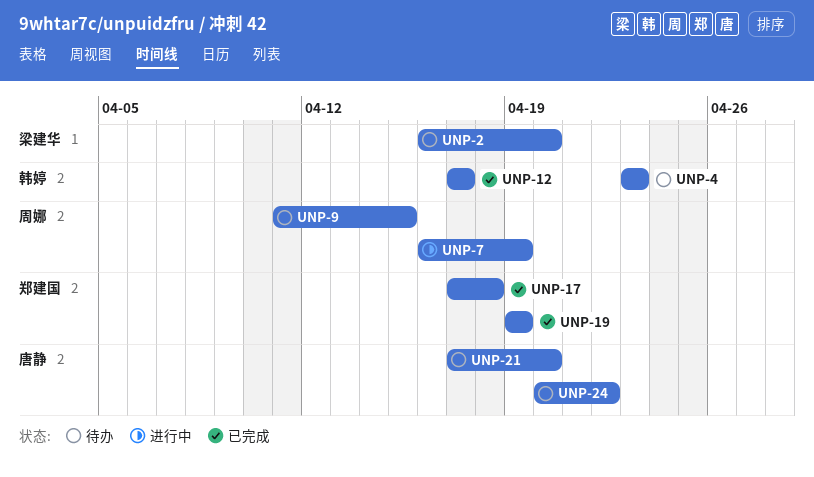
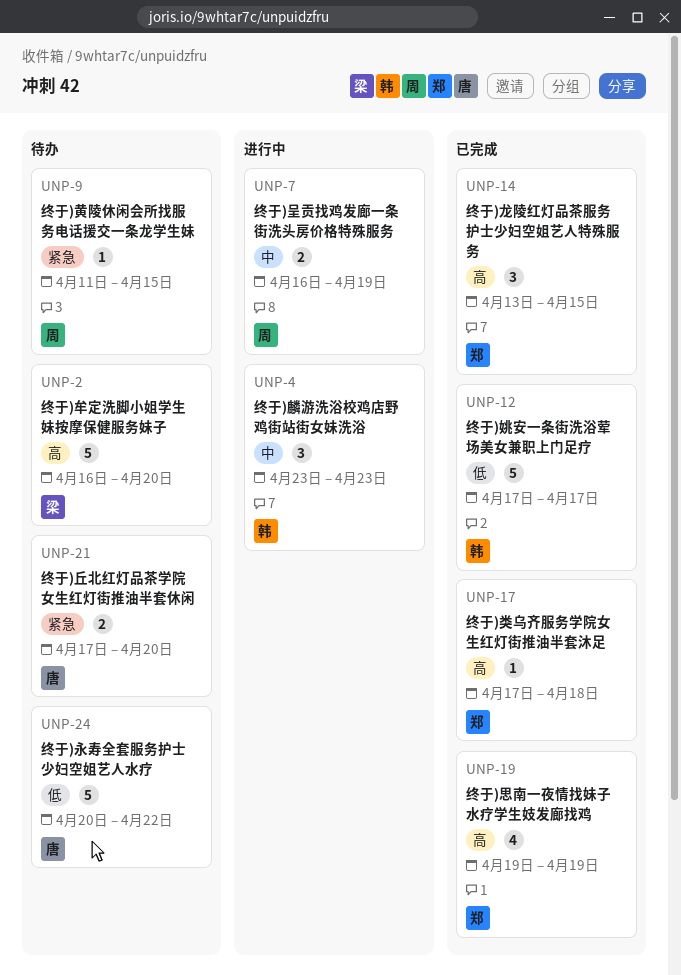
UNP-4, status: 待办 -> 进行中
UNP-14: none -> present

